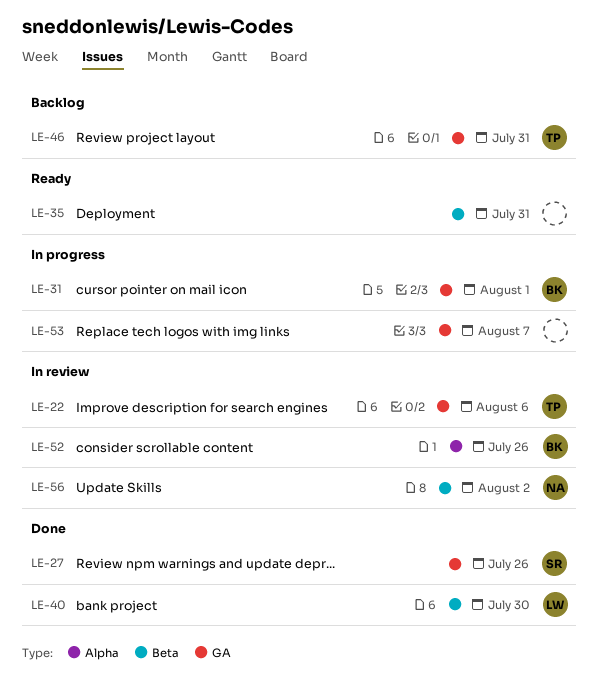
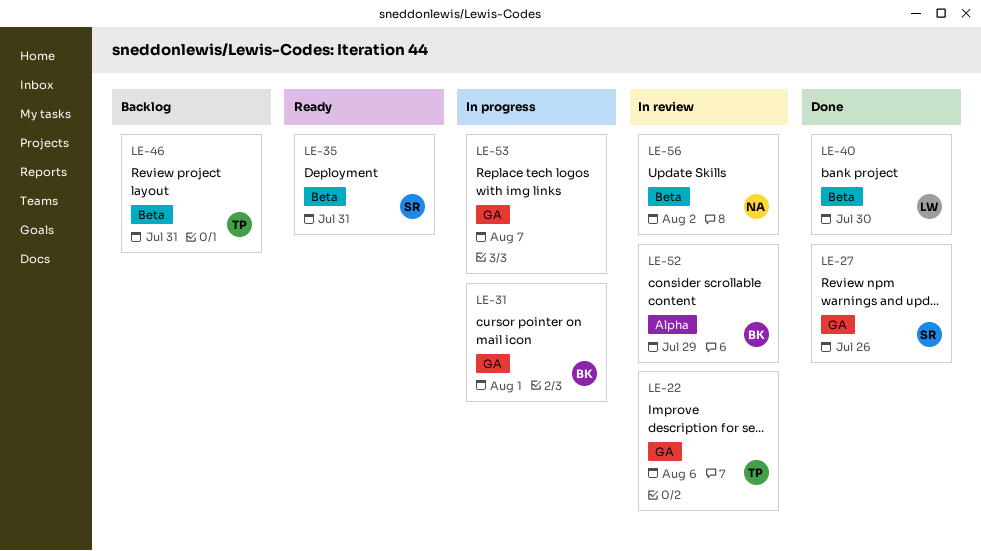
LE-35, owner: none -> SR
LE-46, label: GA -> Beta
LE-52, due: Jul 26 -> Jul 29

